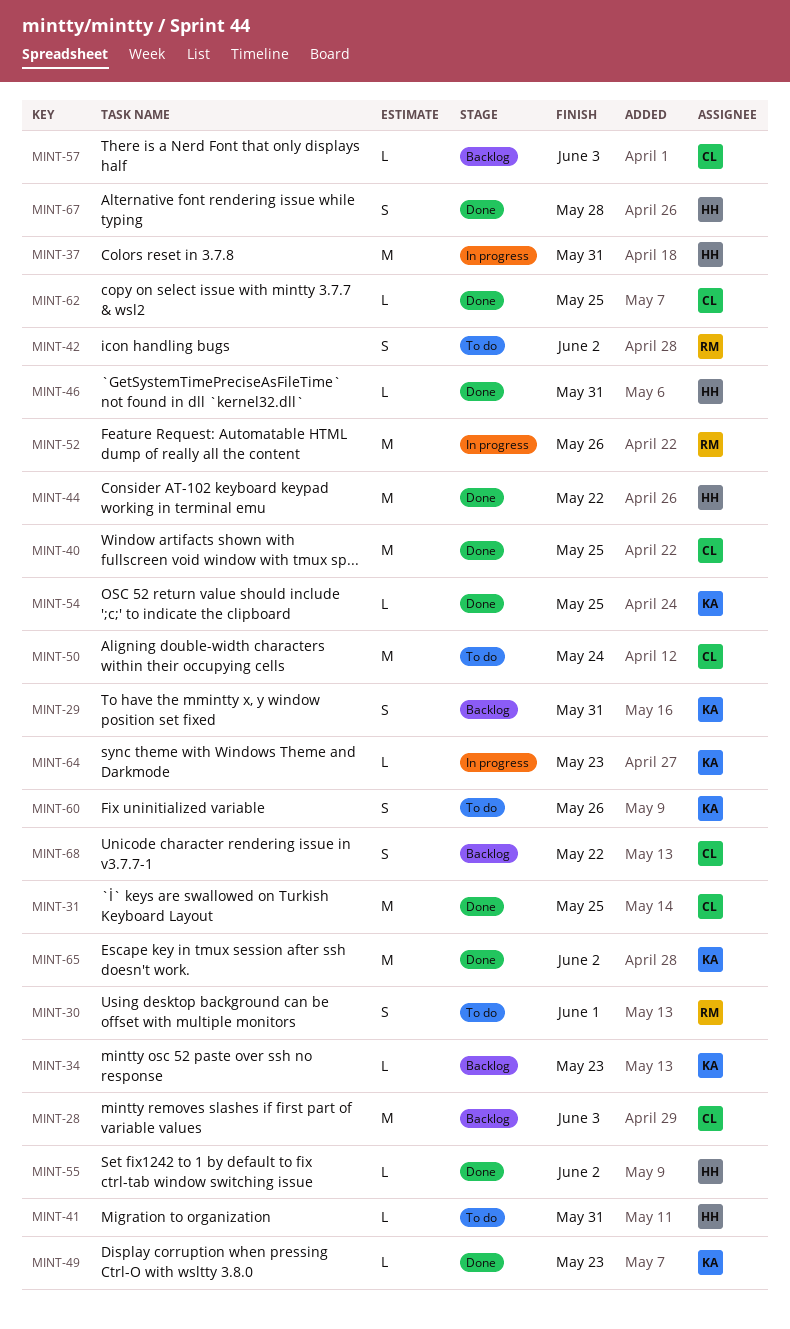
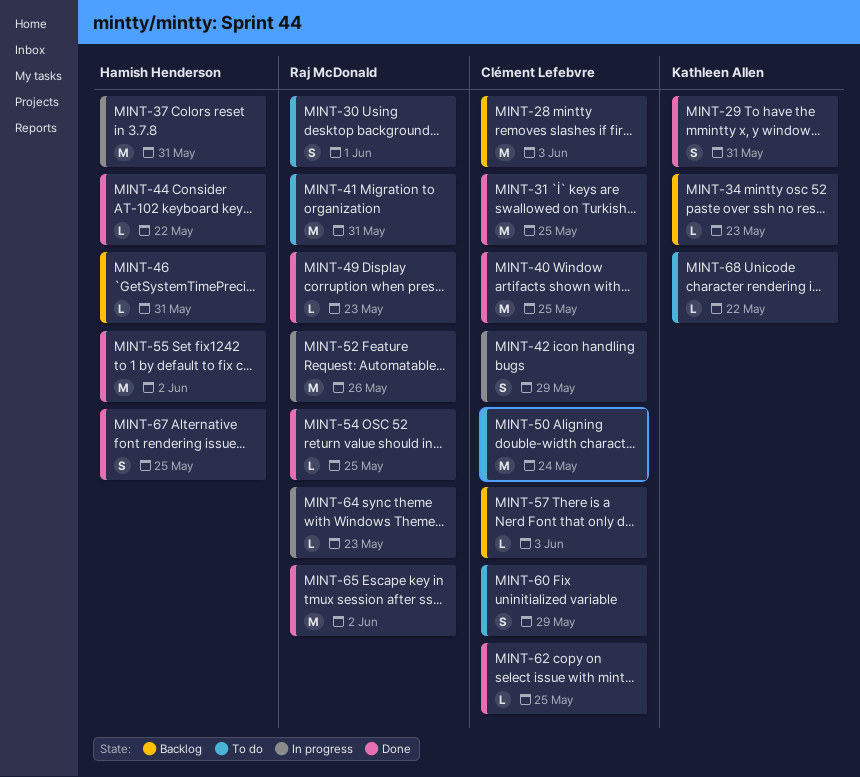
MINT-29, status: Backlog -> Done
MINT-41, owner: Hamish Henderson -> Raj McDonald
MINT-41, estimate: L -> M
MINT-42, status: To do -> In progress
MINT-42, owner: Raj McDonald -> Clément Lefebvre
MINT-42, due: Jun 2 -> May 29
MINT-44, estimate: M -> L
MINT-46, status: Done -> Backlog
MINT-49, owner: Kathleen Allen -> Raj McDonald
MINT-54, owner: Kathleen Allen -> Raj McDonald
MINT-55, estimate: L -> M
MINT-60, owner: Kathleen Allen -> Clément Lefebvre
MINT-60, due: May 26 -> May 29
MINT-64, owner: Kathleen Allen -> Raj McDonald
MINT-65, owner: Kathleen Allen -> Raj McDonald
MINT-67, due: May 28 -> May 25
MINT-68, status: Backlog -> To do
MINT-68, owner: Clément Lefebvre -> Kathleen Allen
MINT-68, estimate: S -> L

